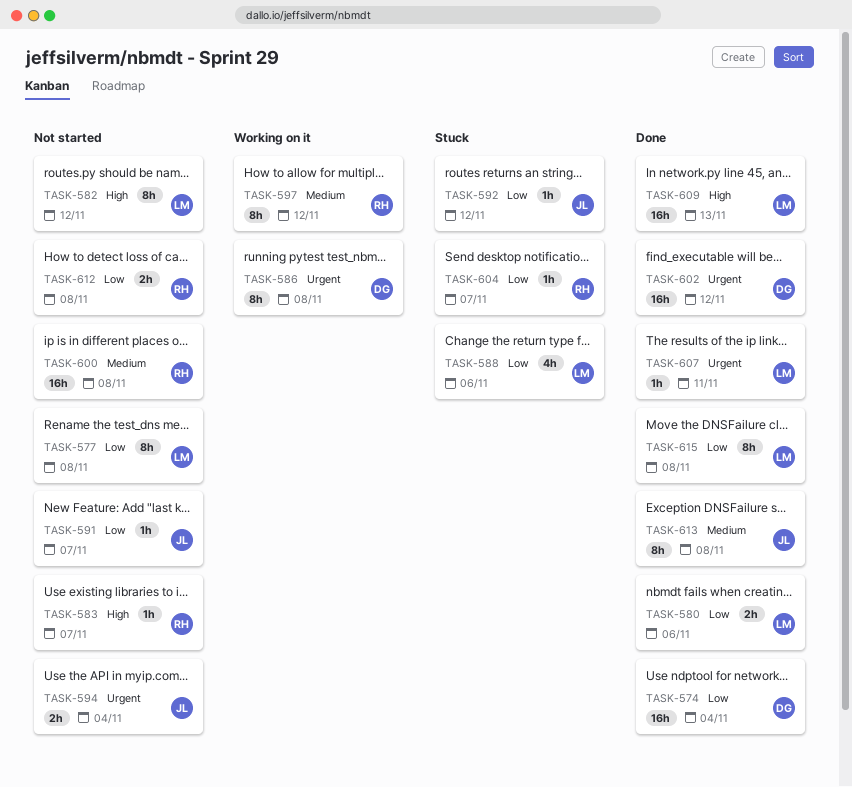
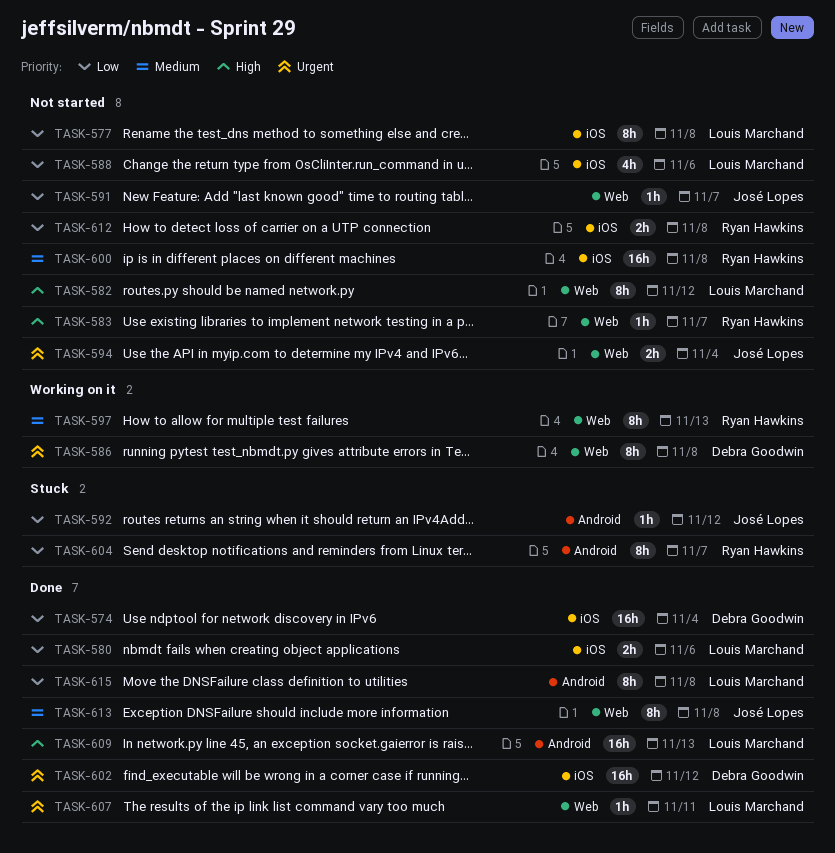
TASK-588, status: Stuck -> Not started
TASK-597, due: Nov 12 -> Nov 13
TASK-604, estimate: 1h -> 8h

